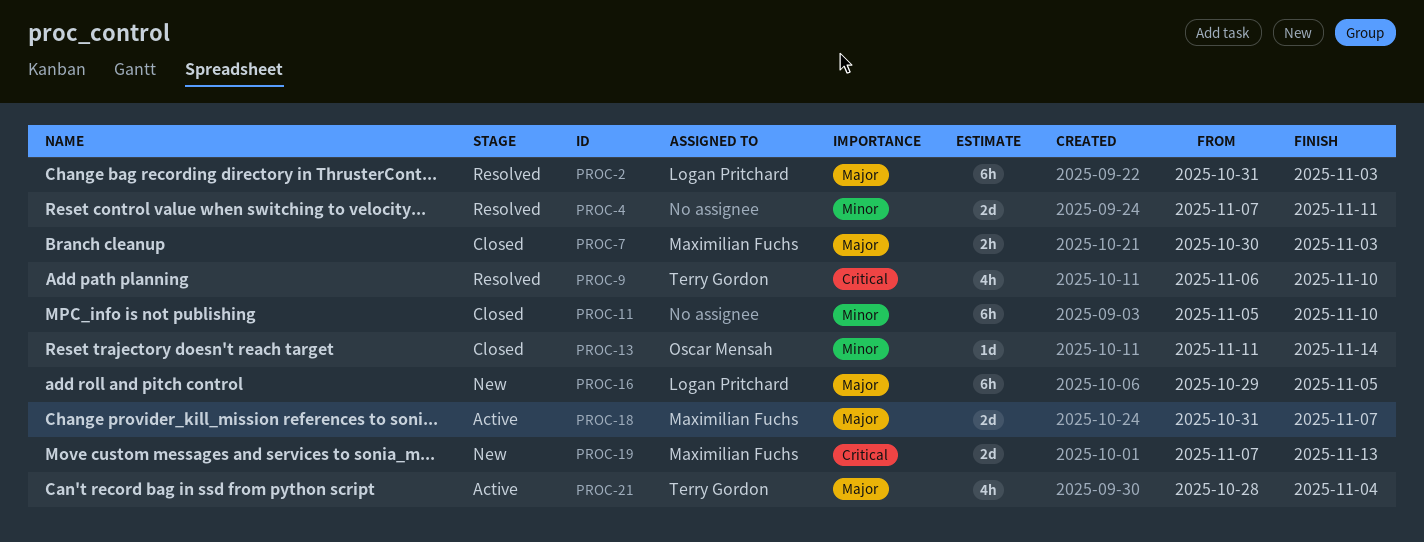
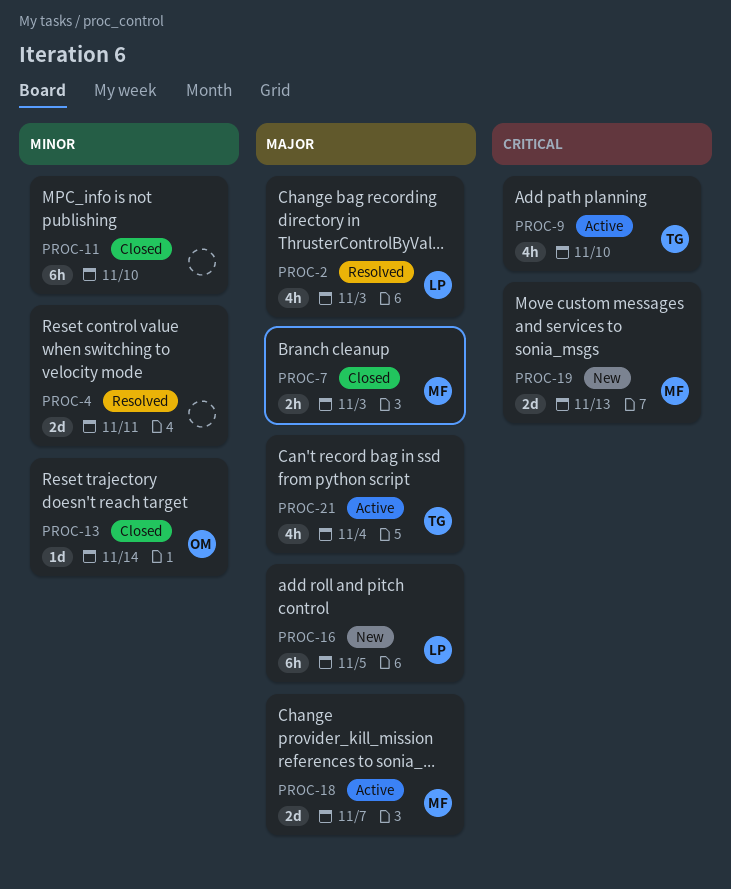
PROC-2, estimate: 6h -> 4h
PROC-9, status: Resolved -> Active

